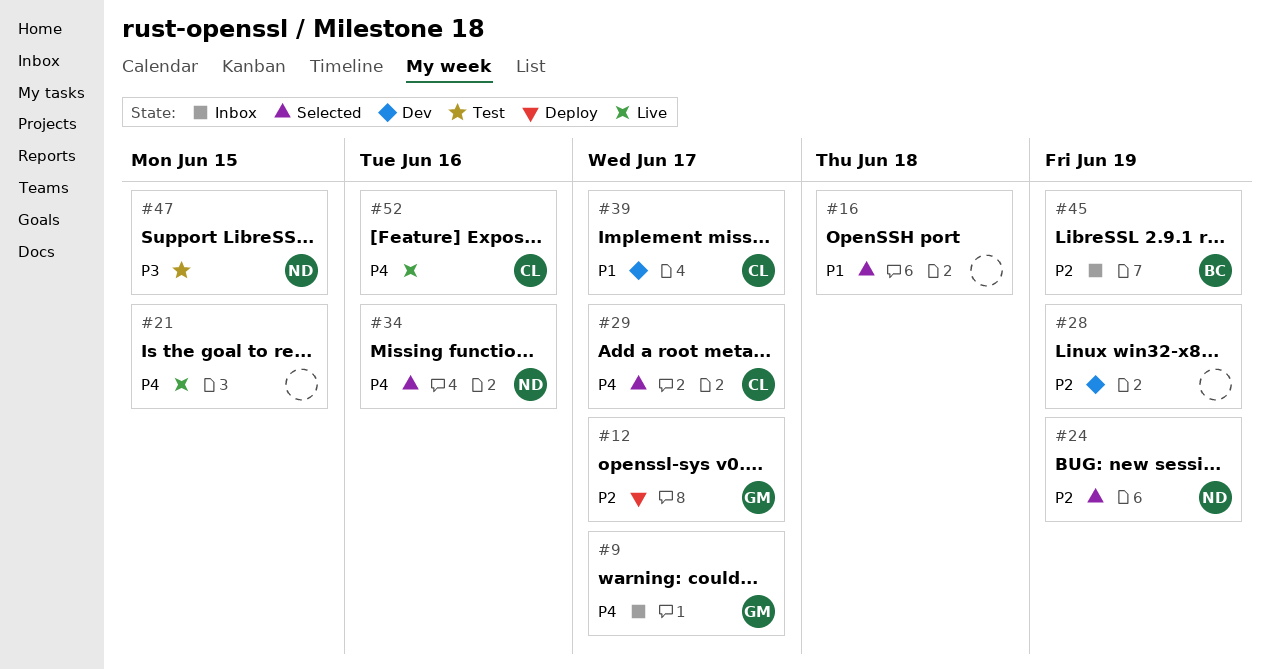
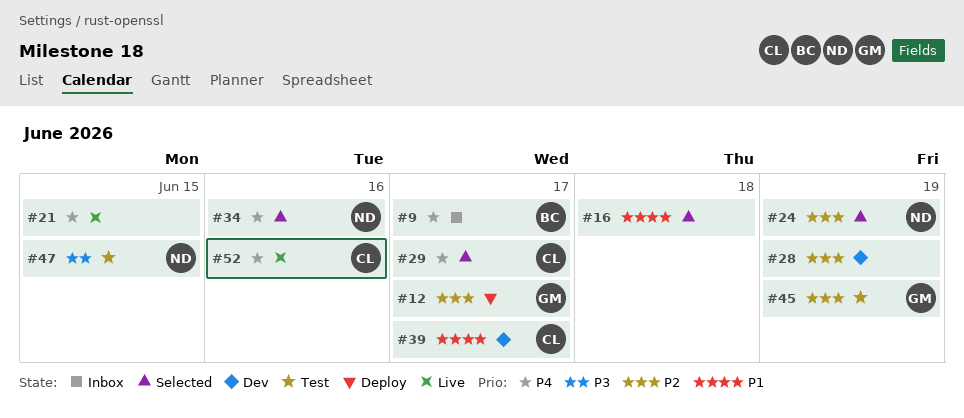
#9, owner: GM -> BC
#45, status: Inbox -> Test
#45, owner: BC -> GM

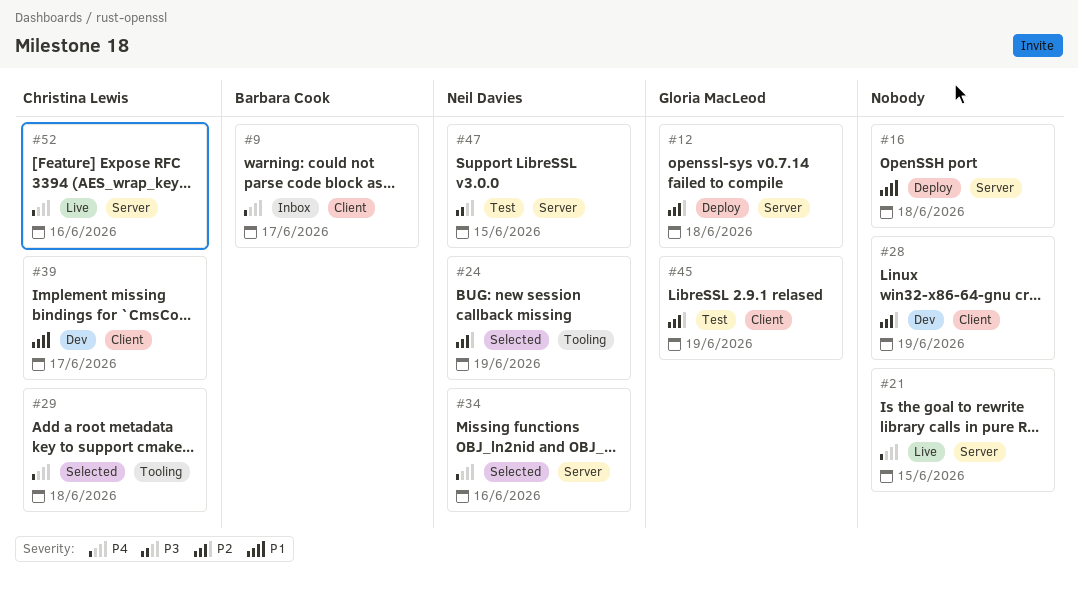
#12, due: Jun 17 -> Jun 18
#16, status: Selected -> Deploy
#29, due: Jun 17 -> Jun 18

